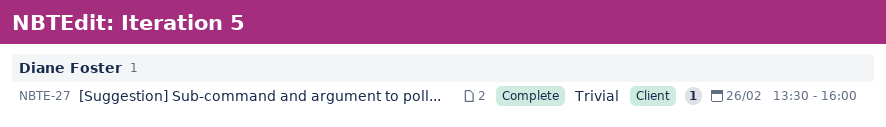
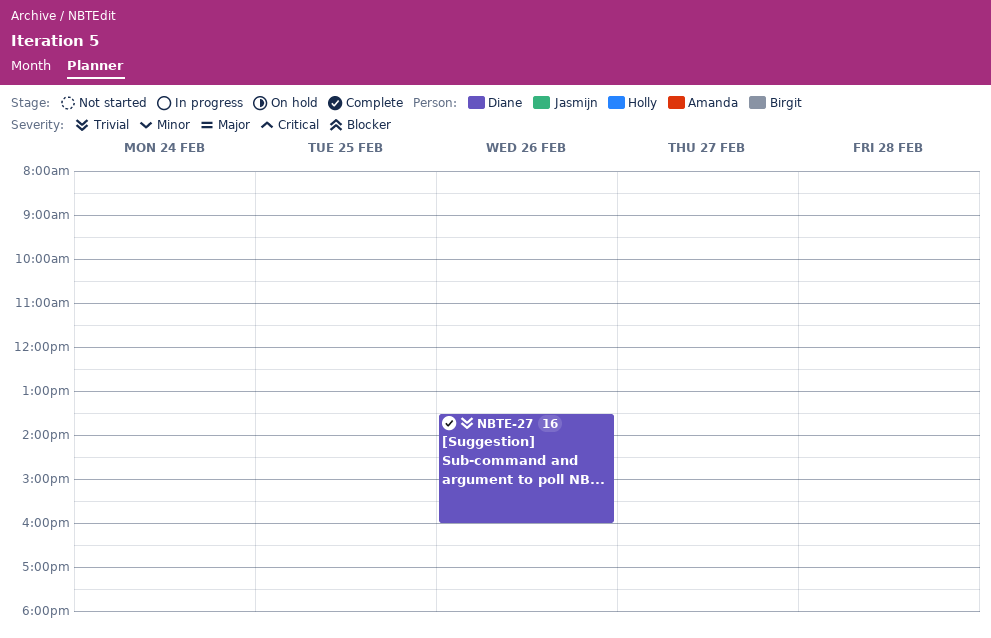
NBTE-27, estimate: 1 -> 16

